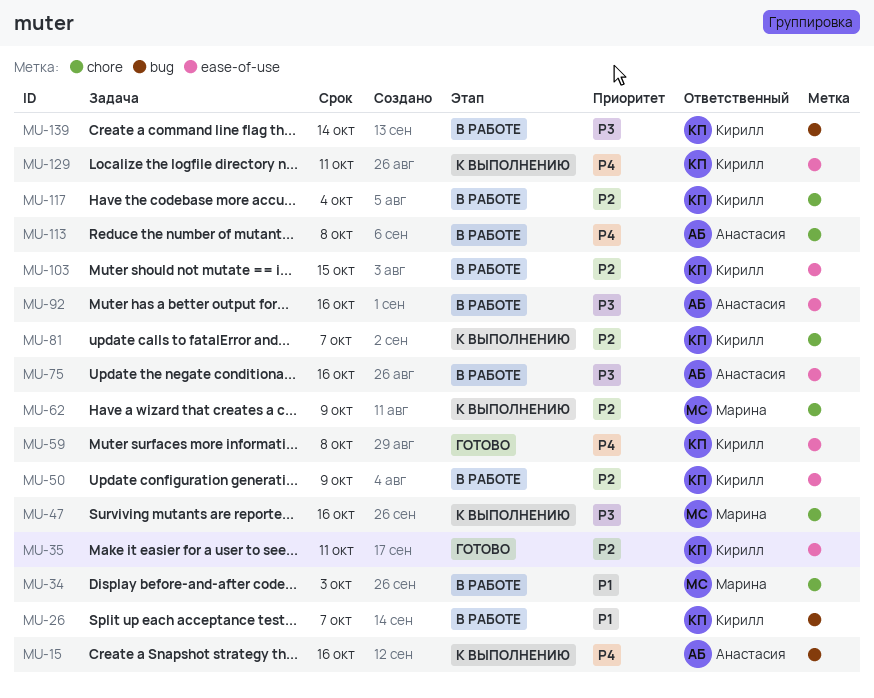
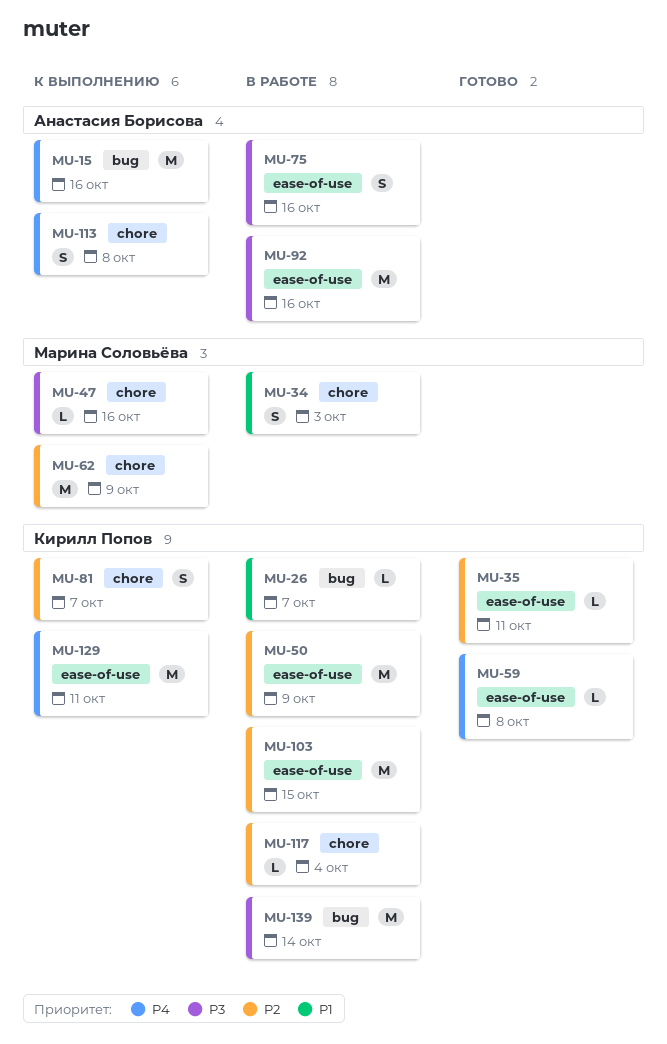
MU-113, status: В работе -> К выполнению

